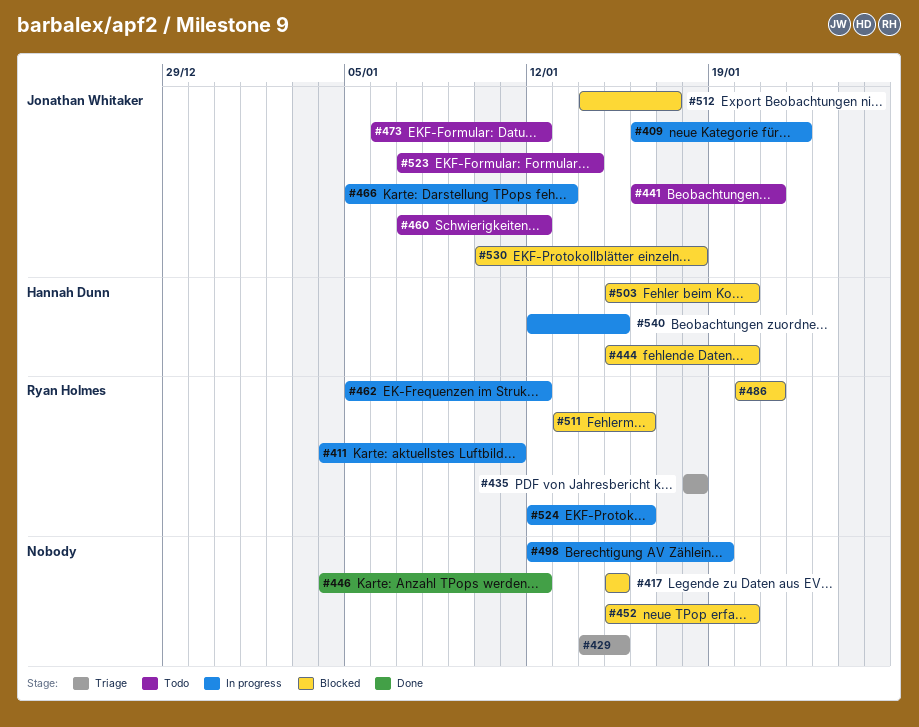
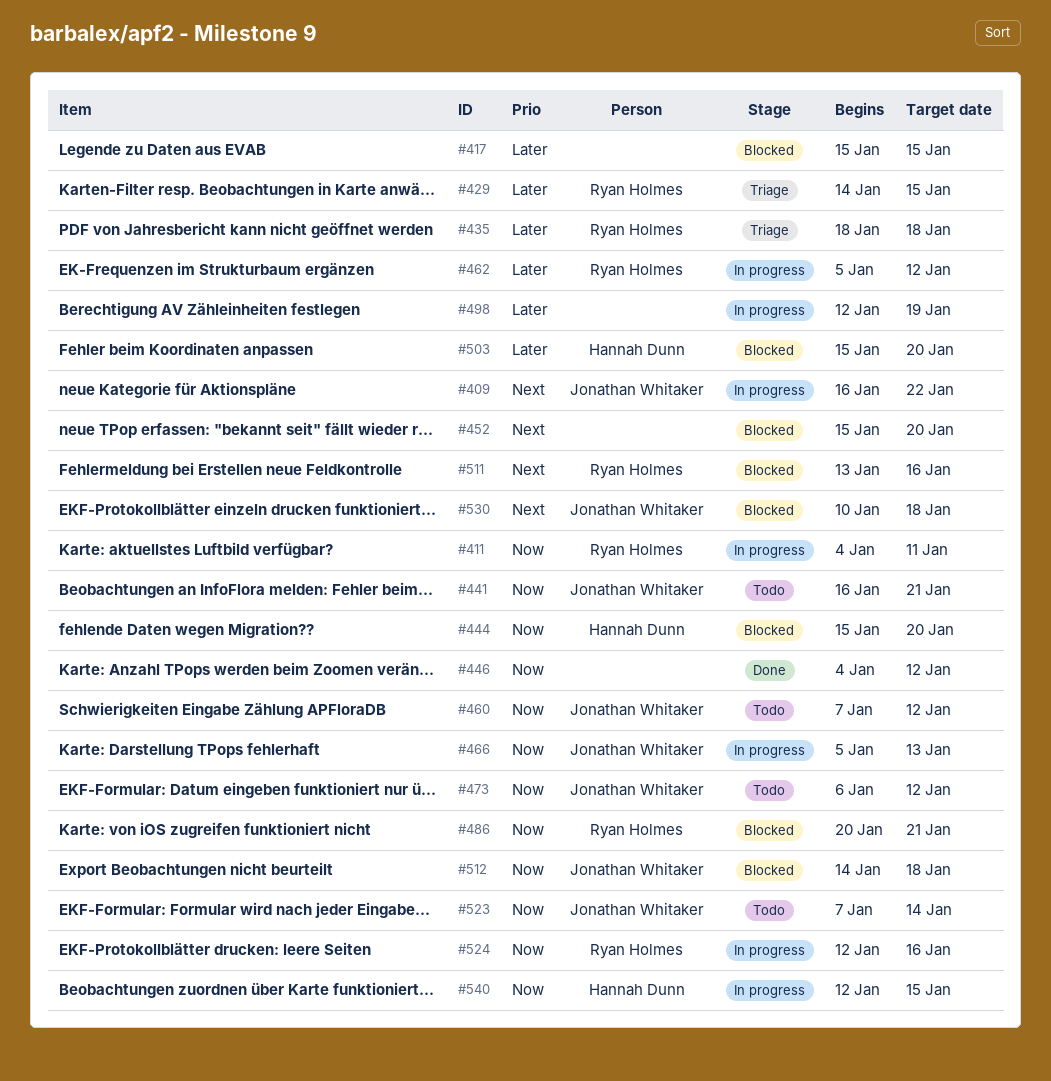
#429, owner: none -> Ryan Holmes
#512, due: Jan 17 -> Jan 18

